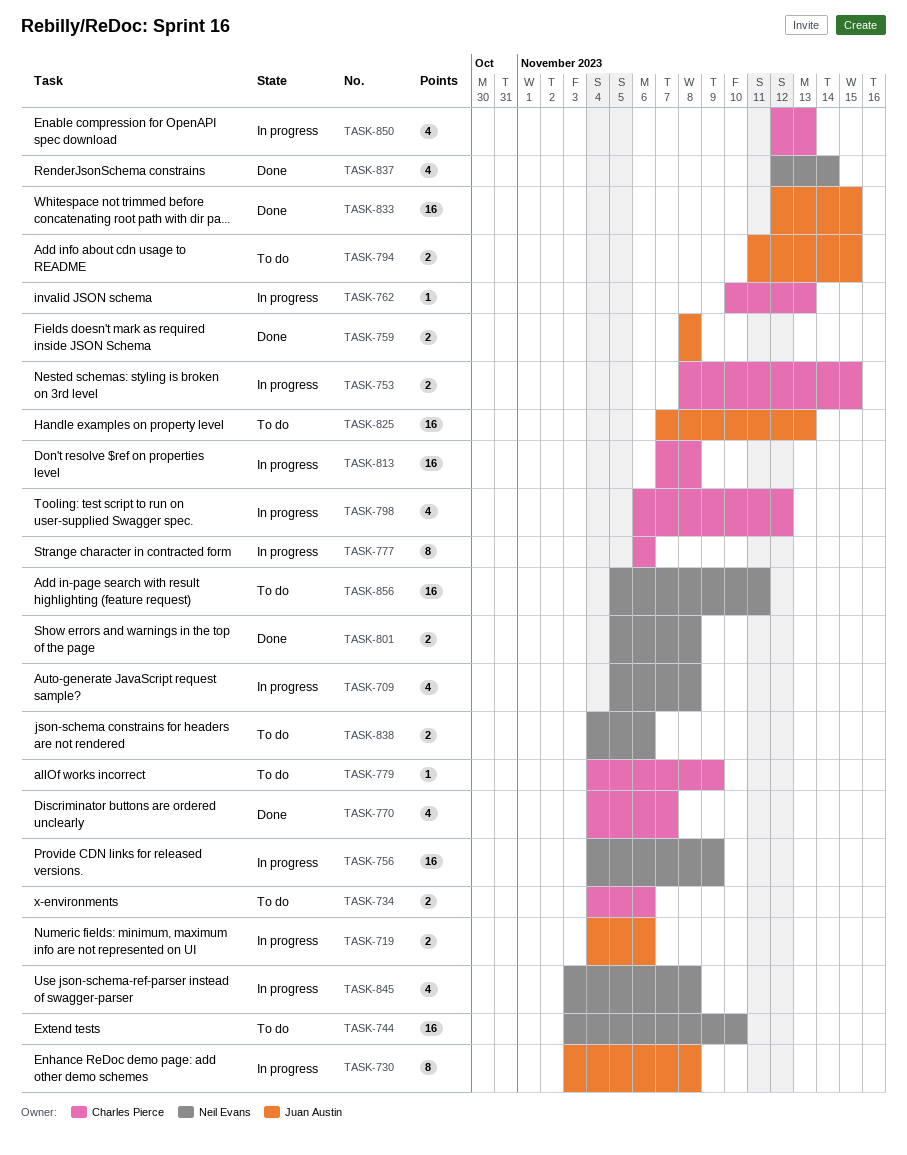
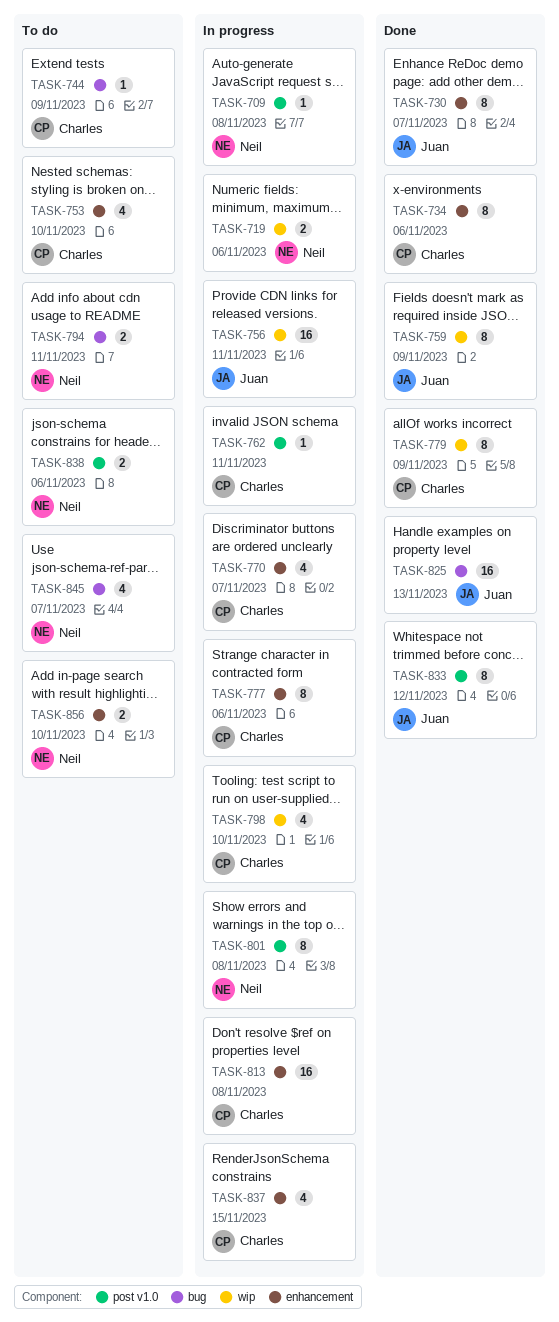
TASK-709, estimate: 4 -> 1
TASK-719, owner: Juan Austin -> Neil Evans
TASK-730, status: In progress -> Done
TASK-730, due: Nov 8 -> Nov 7
TASK-734, status: To do -> Done
TASK-734, estimate: 2 -> 8
TASK-744, owner: Neil Evans -> Charles Pierce
TASK-744, estimate: 16 -> 1
TASK-744, due: Nov 10 -> Nov 9
TASK-753, status: In progress -> To do
TASK-753, estimate: 2 -> 4
TASK-753, due: Nov 15 -> Nov 10
TASK-756, owner: Neil Evans -> Juan Austin
TASK-756, due: Nov 9 -> Nov 11
TASK-759, estimate: 2 -> 8
TASK-759, due: Nov 8 -> Nov 9
TASK-762, due: Nov 13 -> Nov 11
TASK-770, status: Done -> In progress
TASK-779, status: To do -> Done
TASK-779, estimate: 1 -> 8
TASK-794, owner: Juan Austin -> Neil Evans
TASK-794, due: Nov 15 -> Nov 11
TASK-798, due: Nov 12 -> Nov 10
TASK-801, status: Done -> In progress
TASK-801, estimate: 2 -> 8
TASK-825, status: To do -> Done
TASK-833, estimate: 16 -> 8
TASK-833, due: Nov 15 -> Nov 12
TASK-837, status: Done -> In progress
TASK-837, owner: Neil Evans -> Charles Pierce
TASK-837, due: Nov 14 -> Nov 15
TASK-845, status: In progress -> To do
TASK-845, due: Nov 8 -> Nov 7
TASK-850: present -> none
TASK-856, estimate: 16 -> 2
TASK-856, due: Nov 11 -> Nov 10

